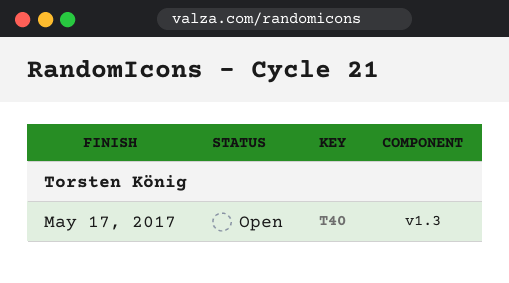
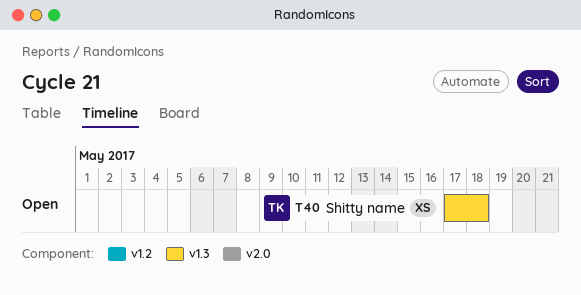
T40, due: May 17 -> May 18

